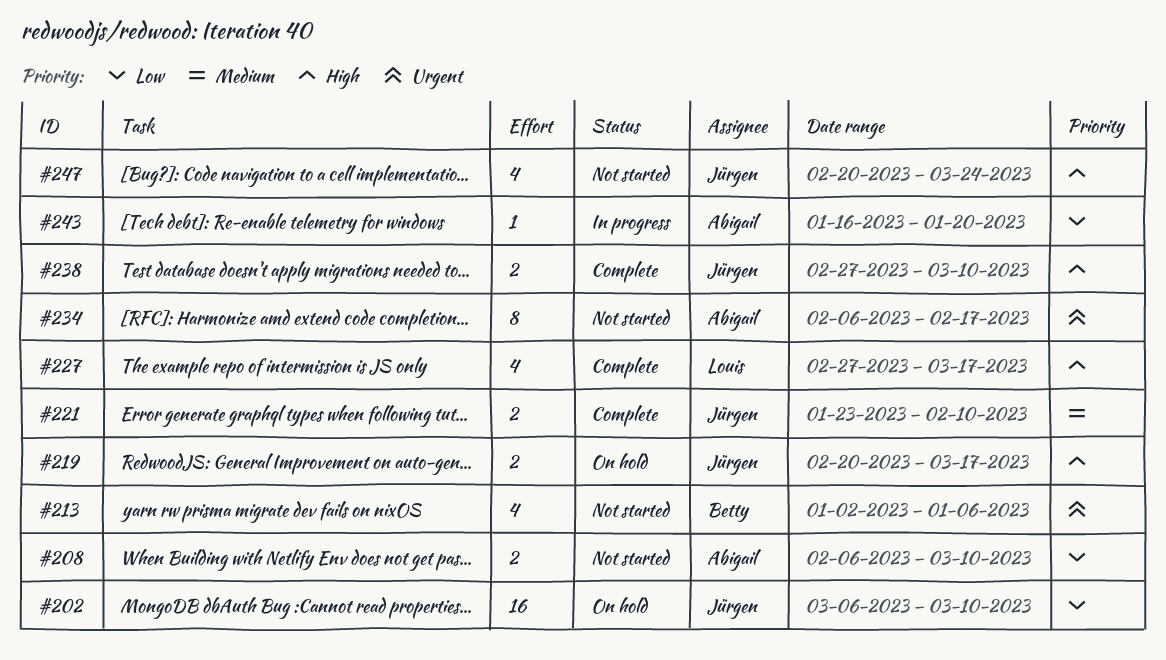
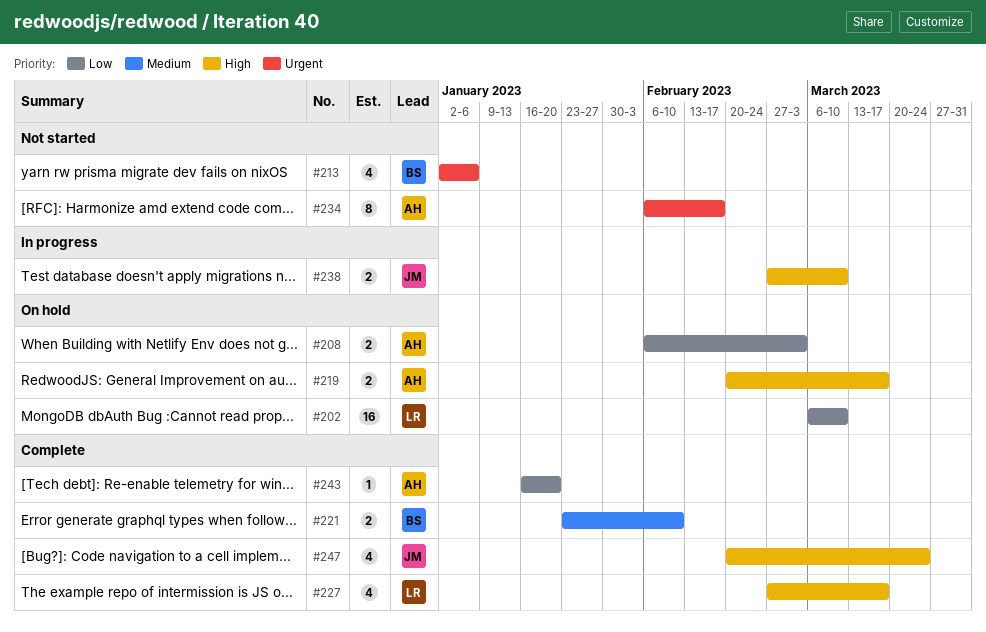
#202, owner: Jürgen -> Louis
#208, status: Not started -> On hold
#208, due: Mar 10 -> Mar 3
#219, owner: Jürgen -> Abigail
#221, owner: Jürgen -> Betty
#238, status: Complete -> In progress
#243, status: In progress -> Complete
#247, status: Not started -> Complete

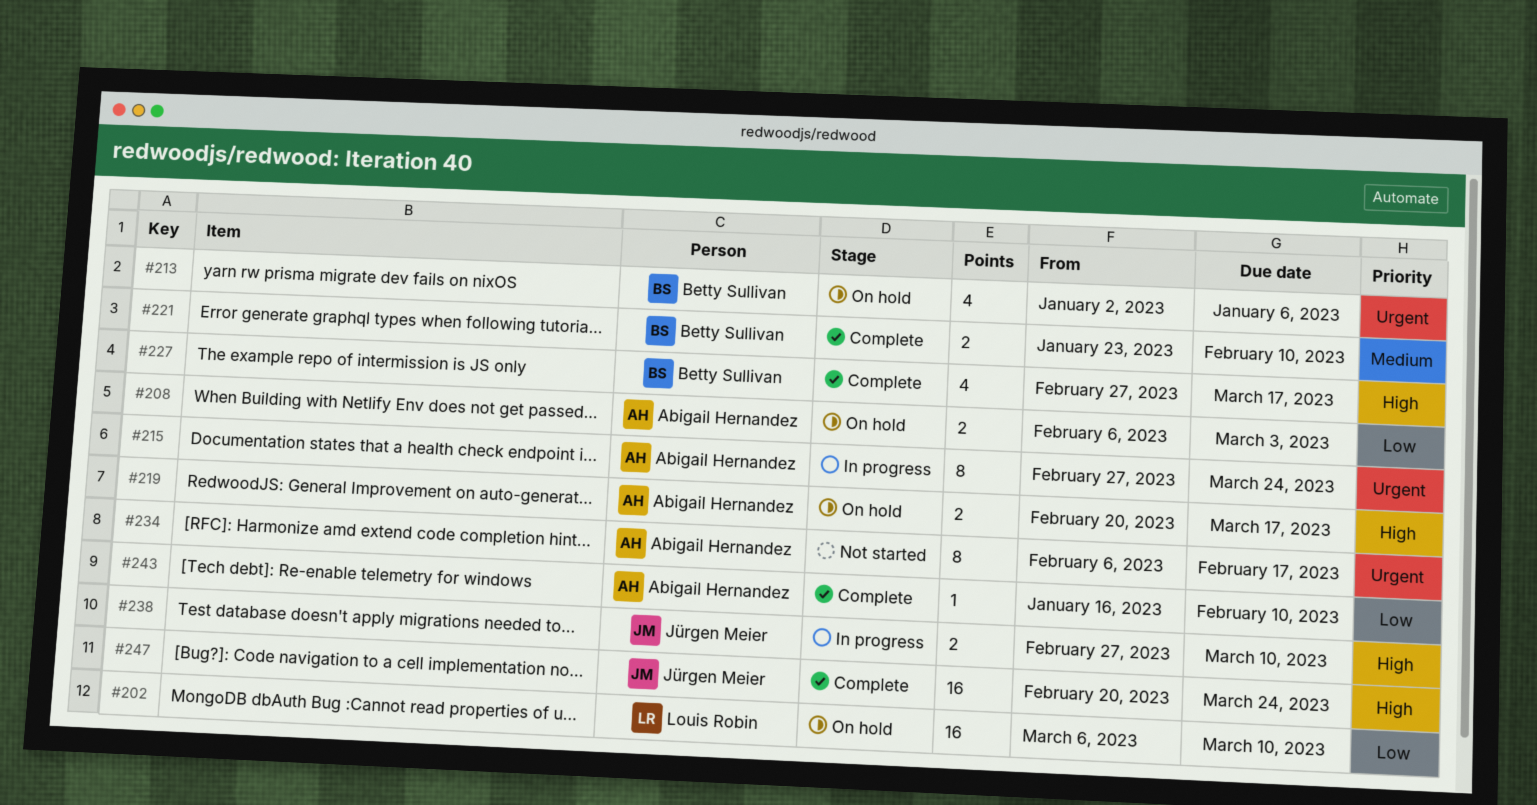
#213, status: Not started -> On hold
#215: none -> present
#227, owner: Louis Robin -> Betty Sullivan
#243, due: Jan 20 -> Feb 10
#247, estimate: 4 -> 16

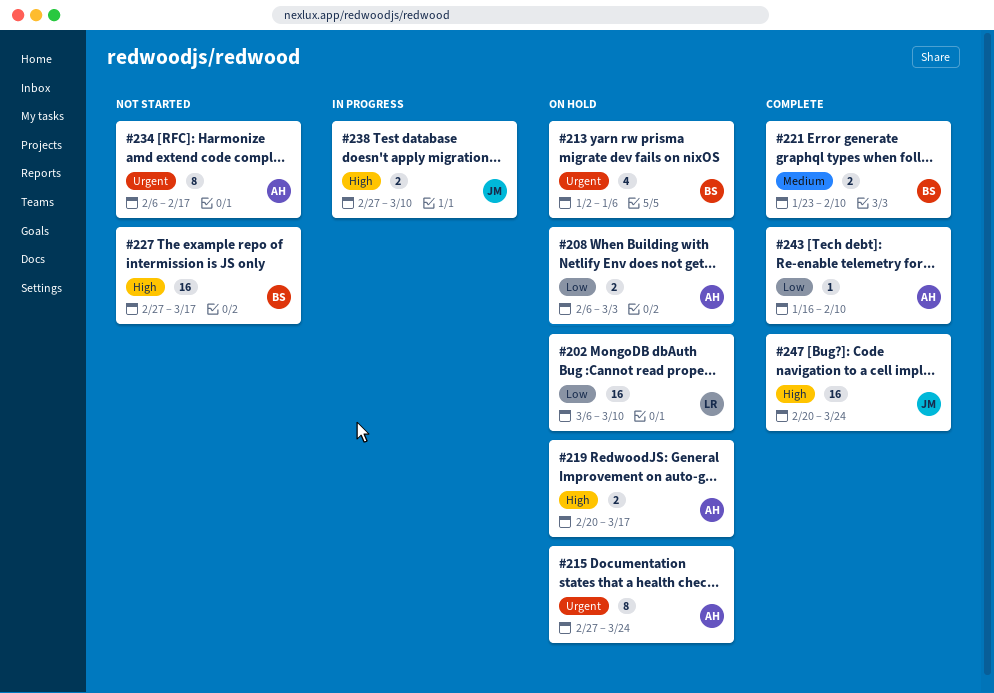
#215, status: In progress -> On hold
#227, status: Complete -> Not started
#227, estimate: 4 -> 16

